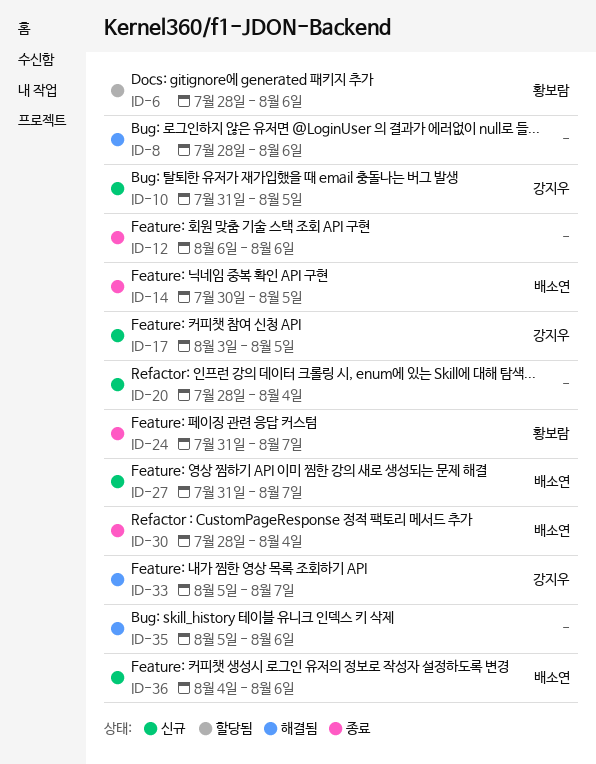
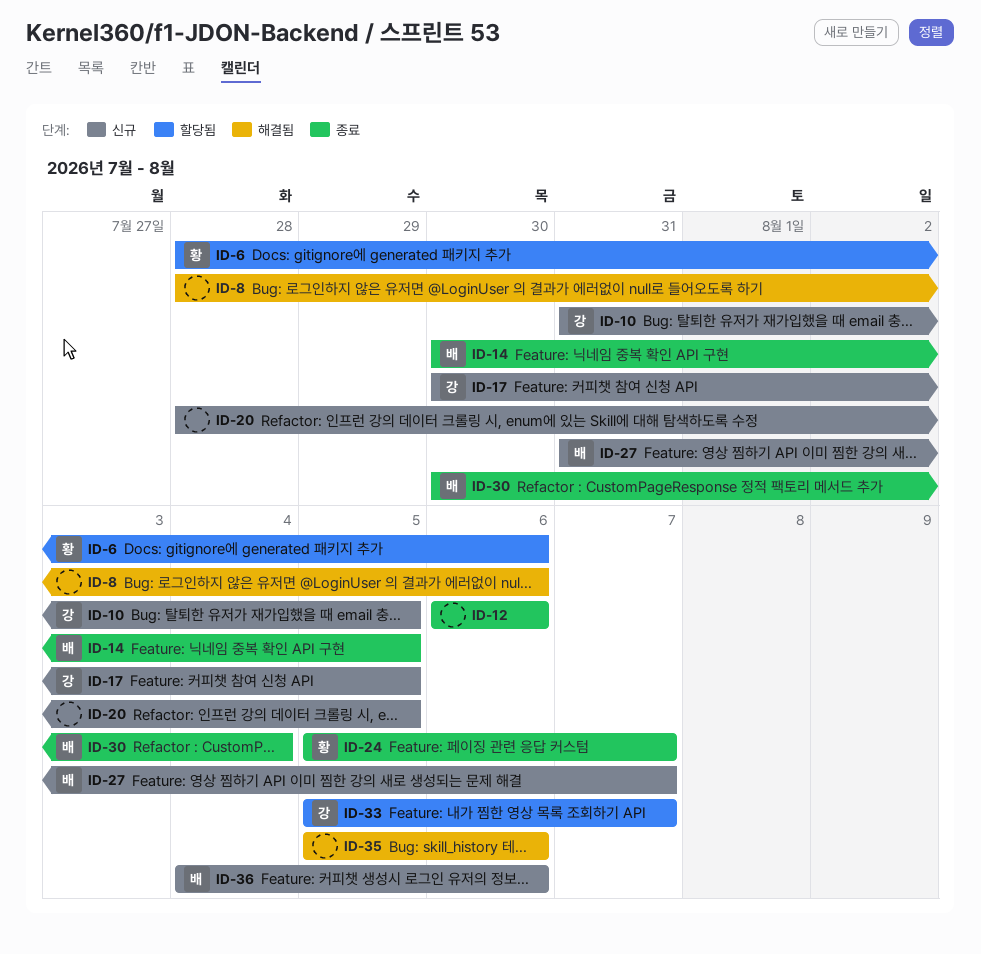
ID-17, start: Aug 3 -> Jul 30
ID-20, due: Aug 4 -> Aug 5
ID-24, start: Jul 31 -> Aug 5
ID-30, start: Jul 28 -> Jul 30
ID-33, status: 해결됨 -> 할당됨

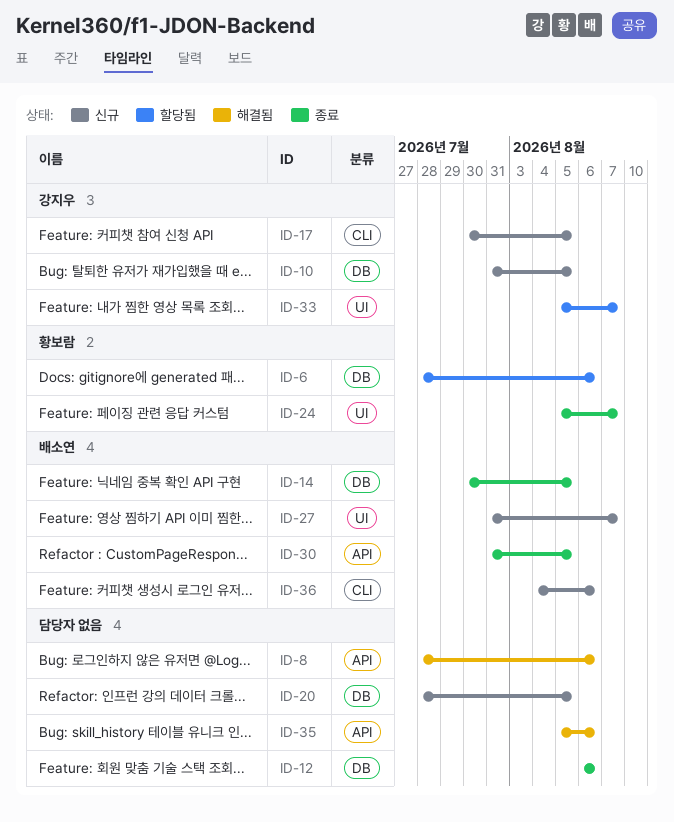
ID-30, start: Jul 30 -> Jul 31
ID-30, due: Aug 4 -> Aug 5

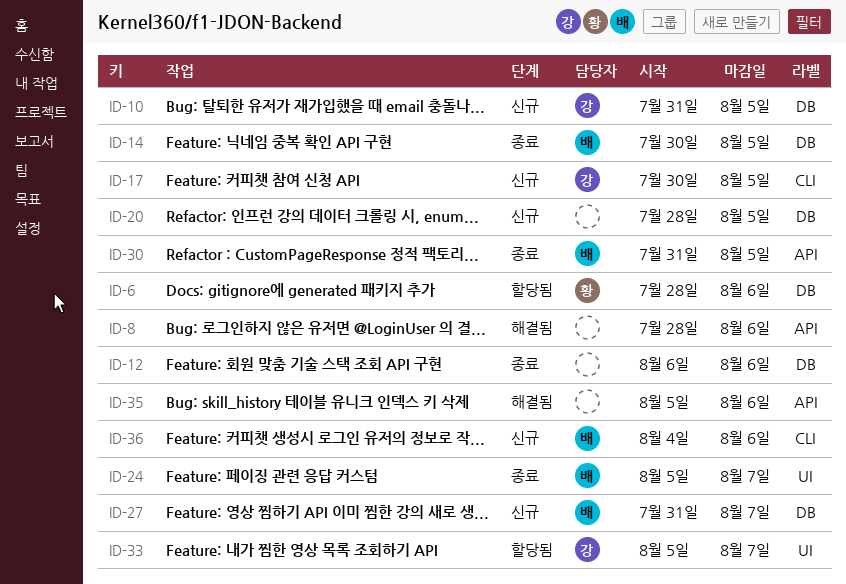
ID-24, owner: 황보람 -> 배소연
ID-27, label: UI -> DB

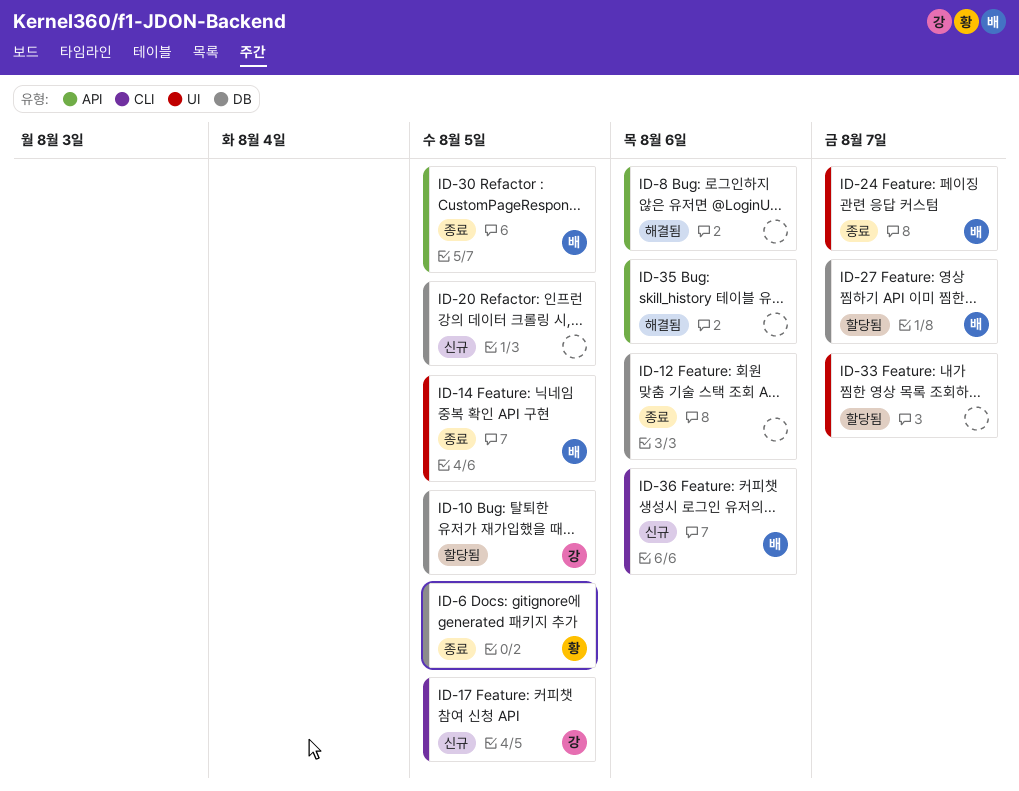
ID-6, status: 할당됨 -> 종료
ID-6, due: Aug 6 -> Aug 5
ID-10, status: 신규 -> 할당됨
ID-14, label: DB -> UI
ID-27, status: 신규 -> 할당됨
ID-33, owner: 강 -> none

